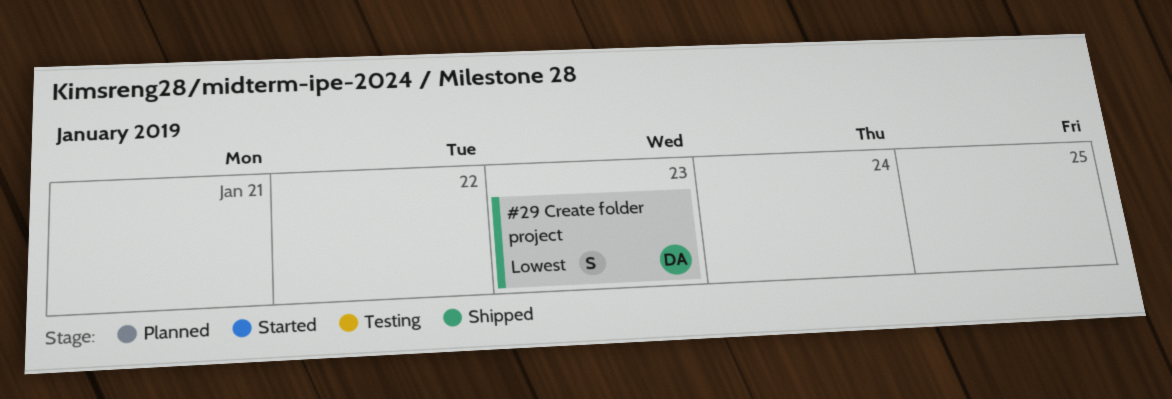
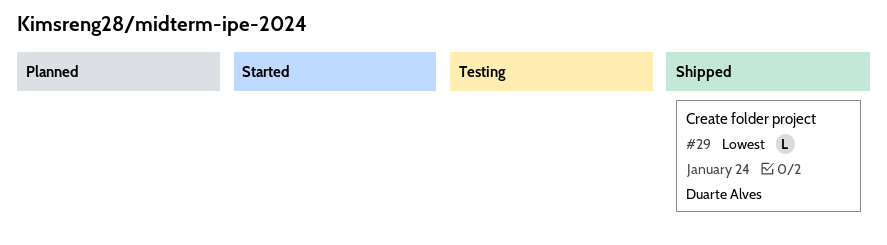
#29, estimate: S -> L
#29, due: Jan 23 -> Jan 24

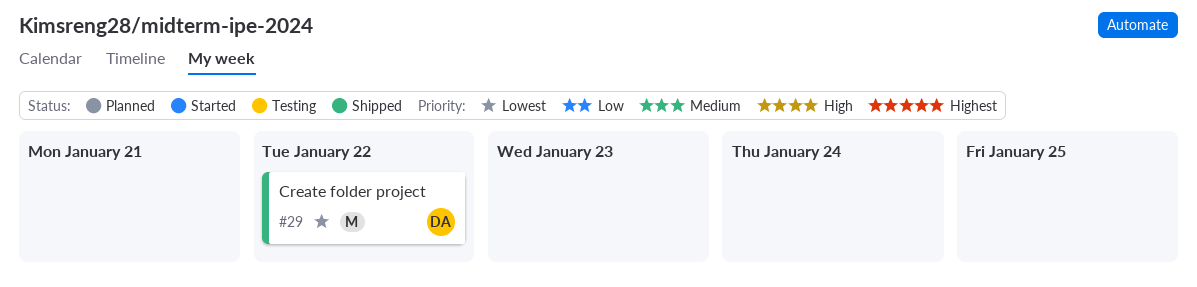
#29, estimate: L -> M
#29, due: Jan 24 -> Jan 22

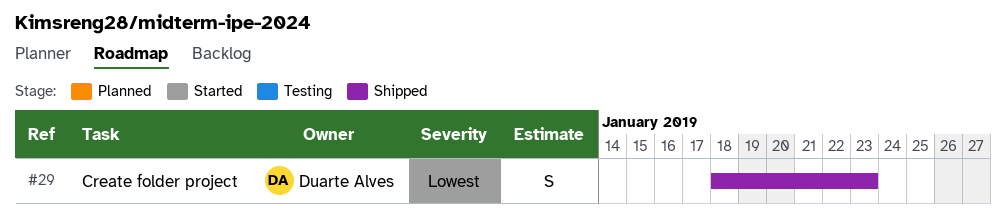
#29, estimate: M -> S
#29, due: Jan 22 -> Jan 23

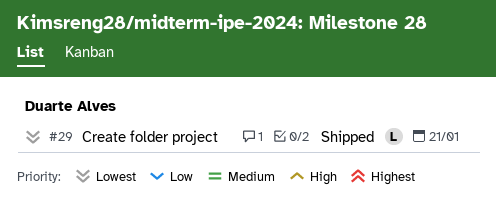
#29, estimate: S -> L
#29, due: Jan 23 -> Jan 21

